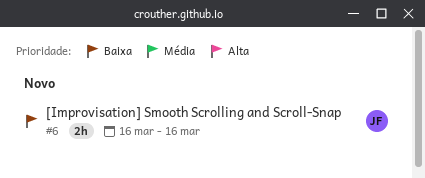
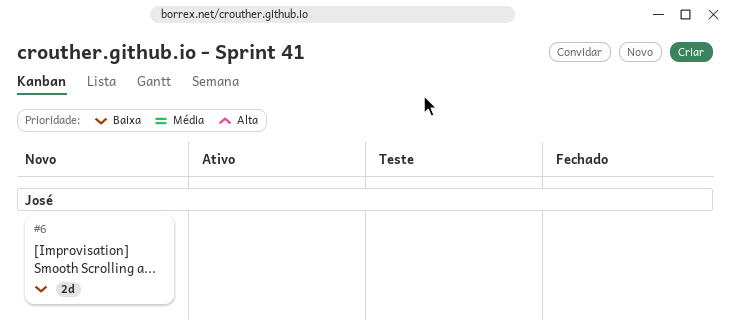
#6, estimate: 2h -> 2d

